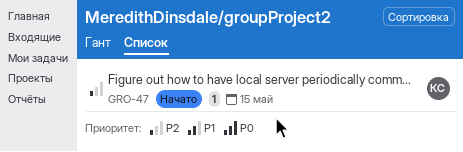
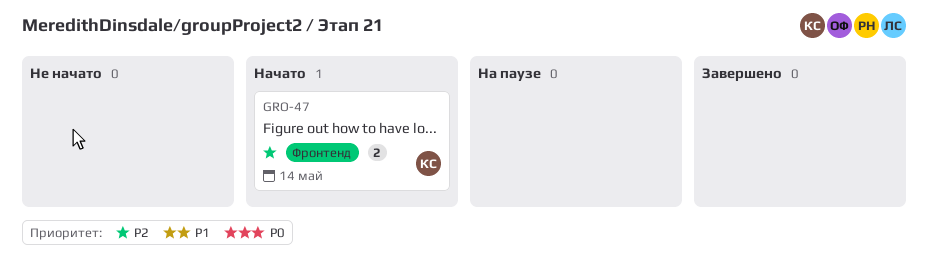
GRO-47, estimate: 1 -> 2
GRO-47, due: May 15 -> May 14

